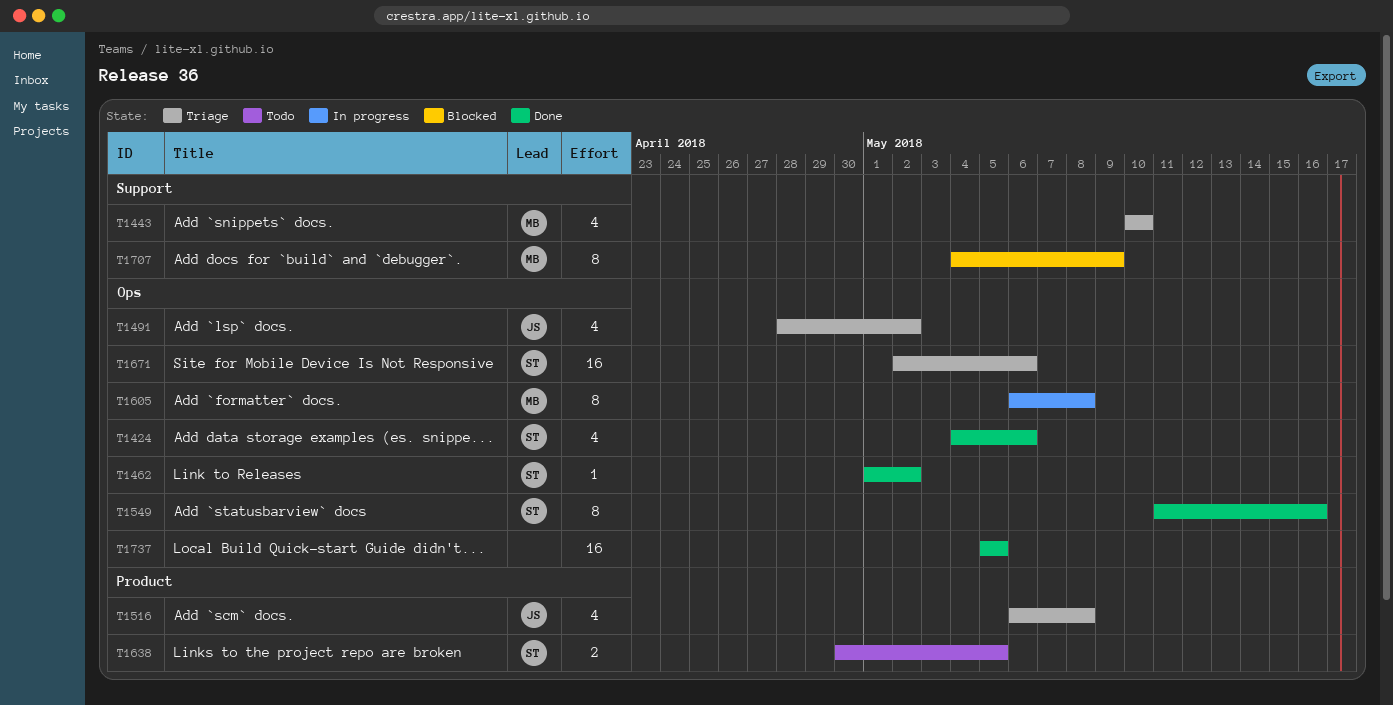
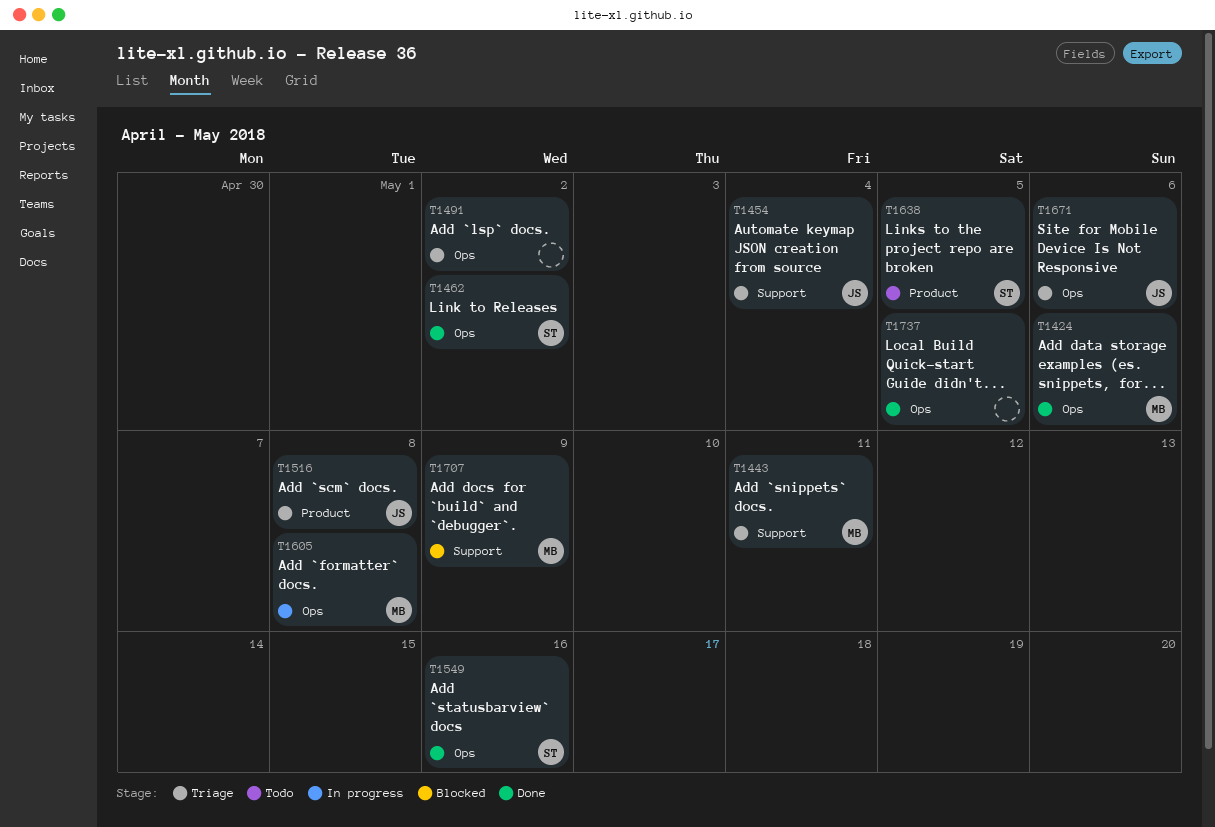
T1424, owner: ST -> MB
T1443, due: May 10 -> May 11
T1454: none -> present
T1491, owner: JS -> none
T1671, owner: ST -> JS

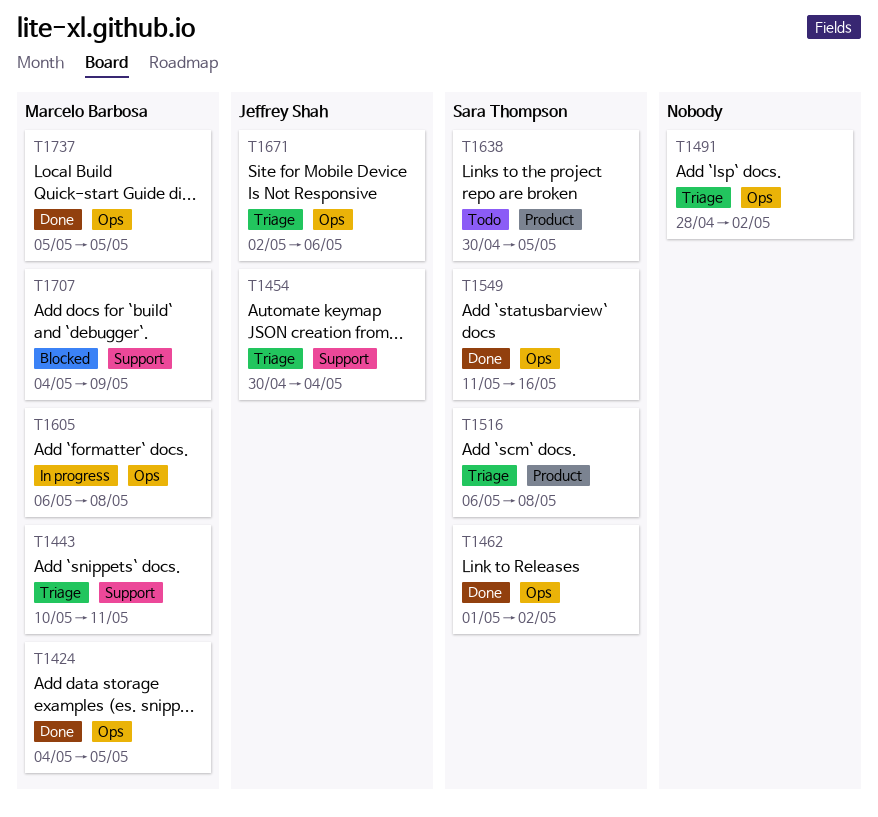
T1424, due: May 6 -> May 5
T1516, owner: Jeffrey Shah -> Sara Thompson
T1737, owner: none -> Marcelo Barbosa

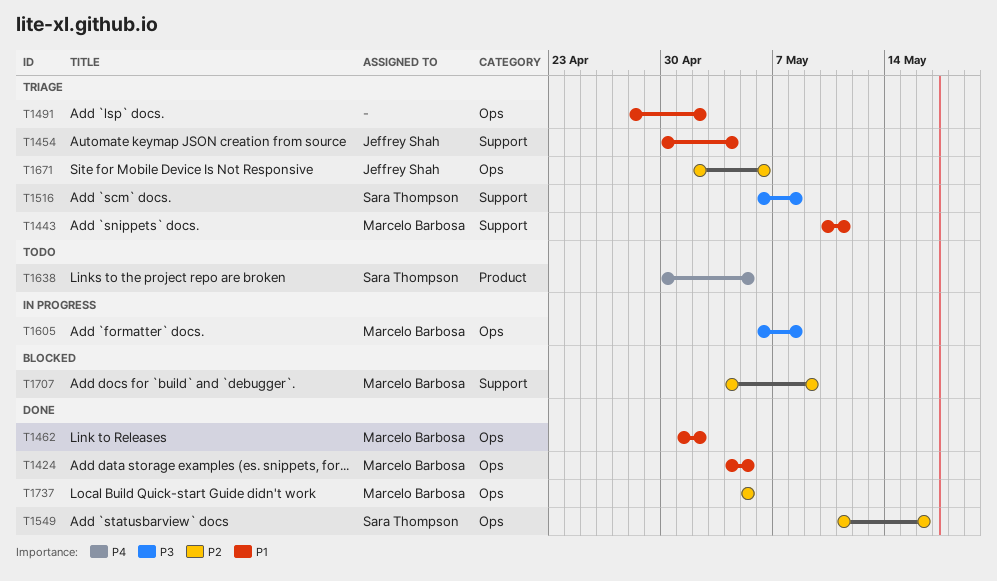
T1462, owner: Sara Thompson -> Marcelo Barbosa
T1516, label: Product -> Support

